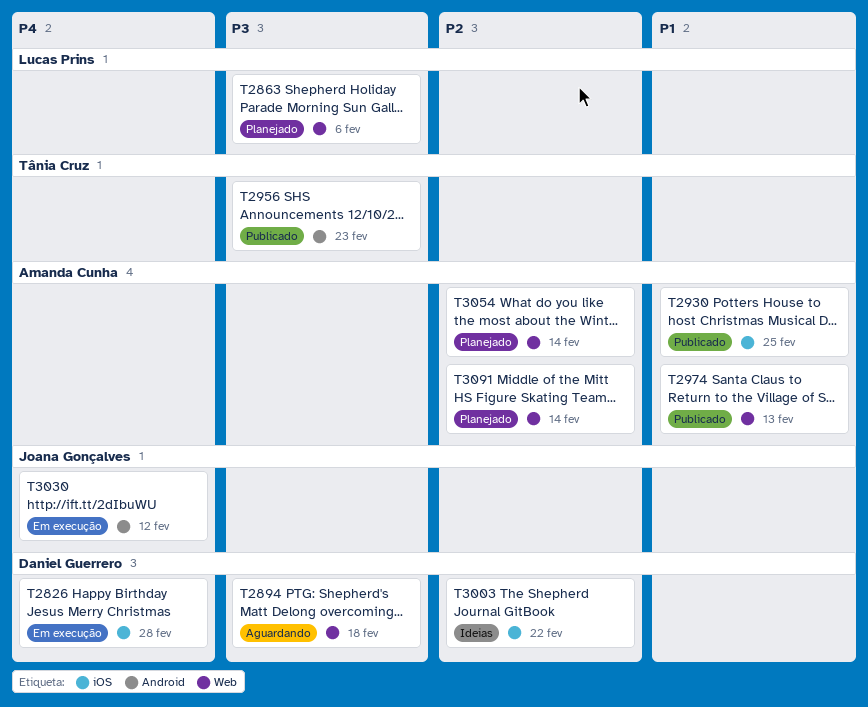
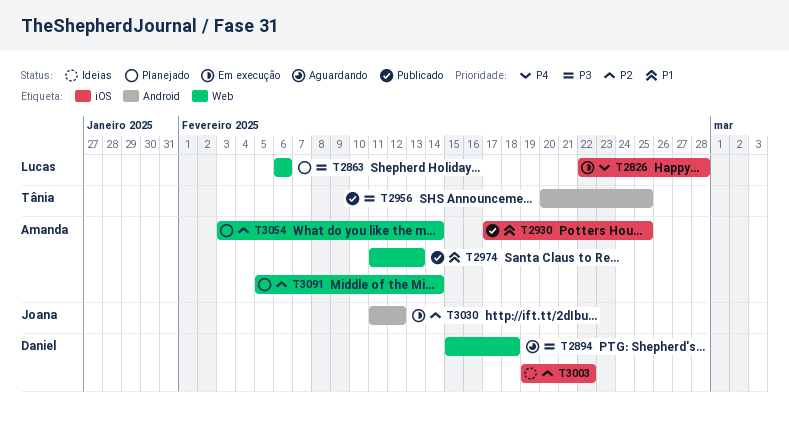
T2826, owner: Daniel Guerrero -> Lucas Prins
T2956, due: Feb 23 -> Feb 25
T3030, priority: P4 -> P2

